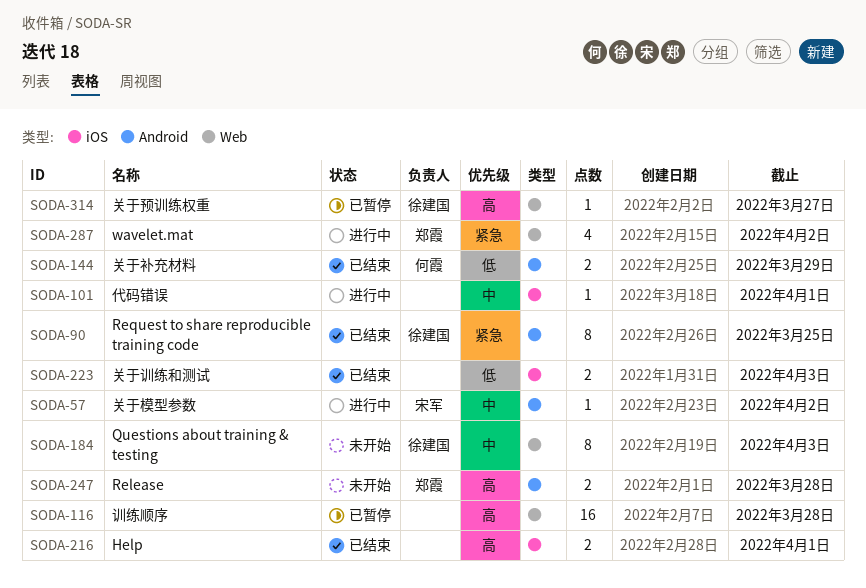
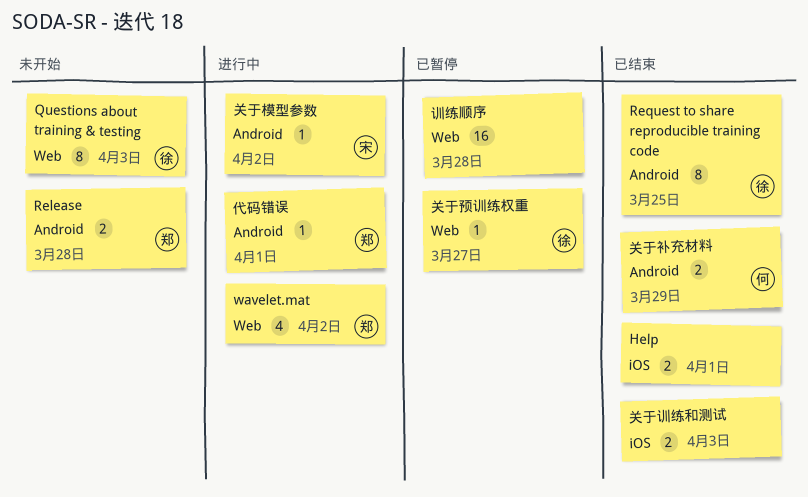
代码错误, owner: none -> 郑霞
代码错误, label: iOS -> Android

